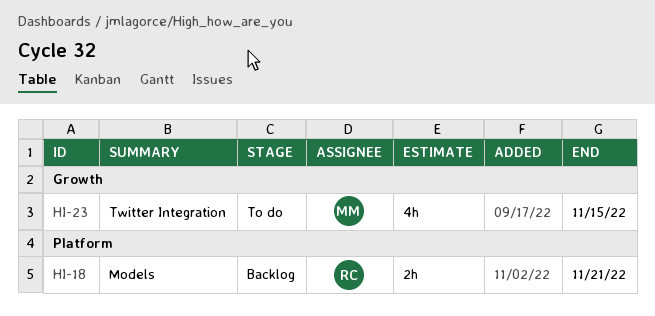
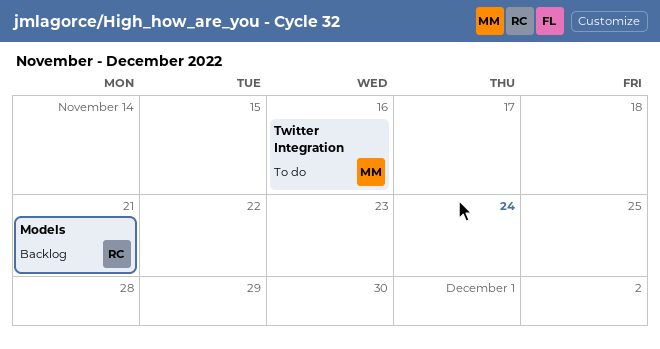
Twitter Integration, due: Nov 15 -> Nov 16

